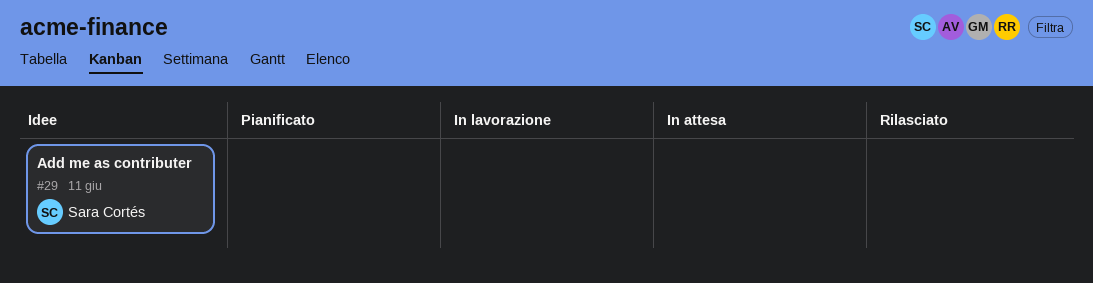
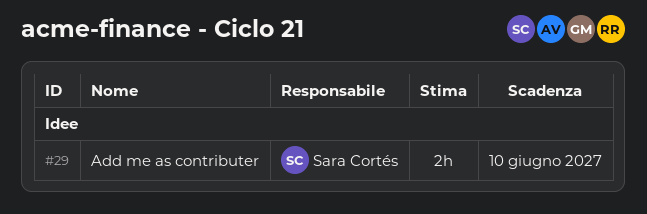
#29, due: Jun 11 -> Jun 10

